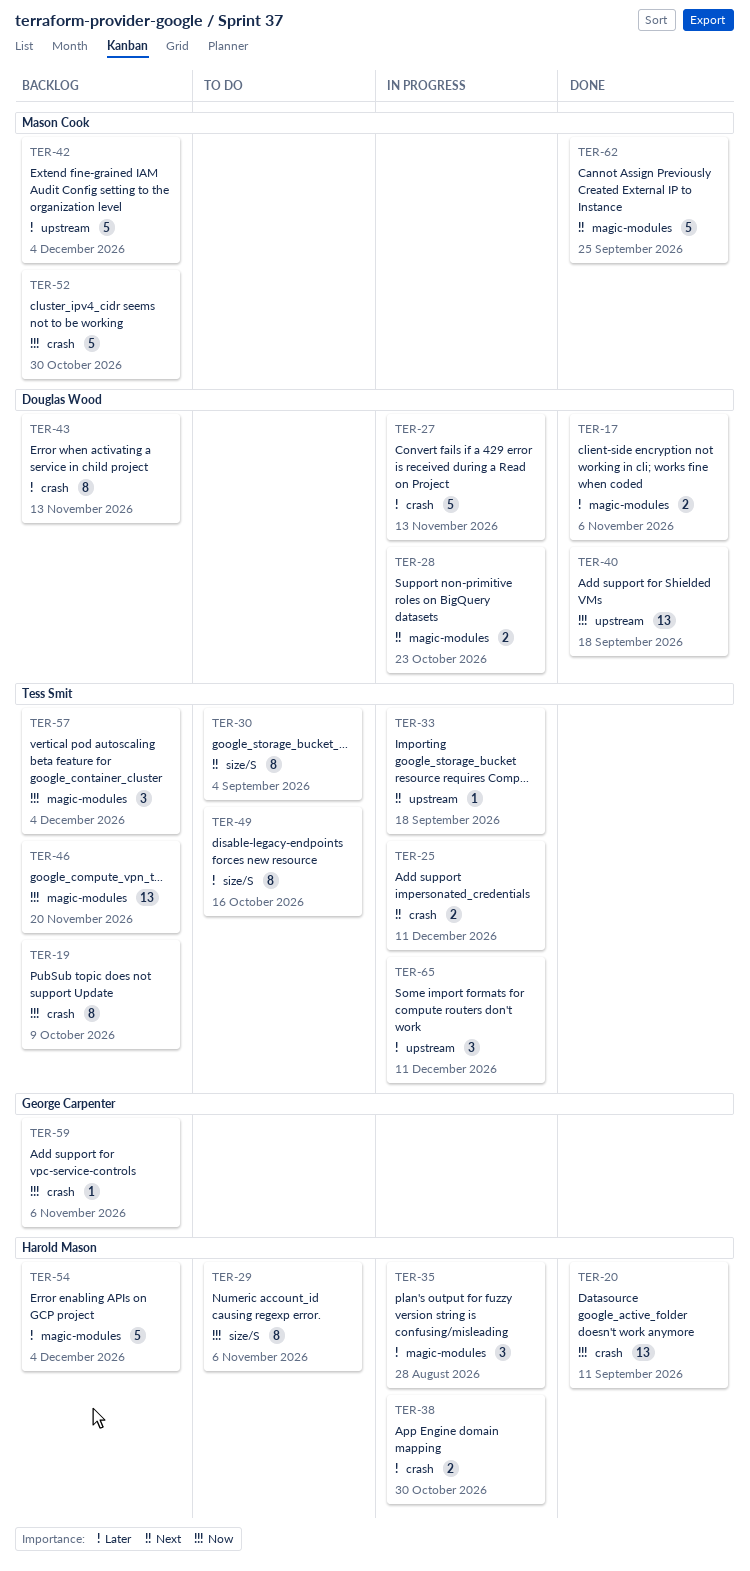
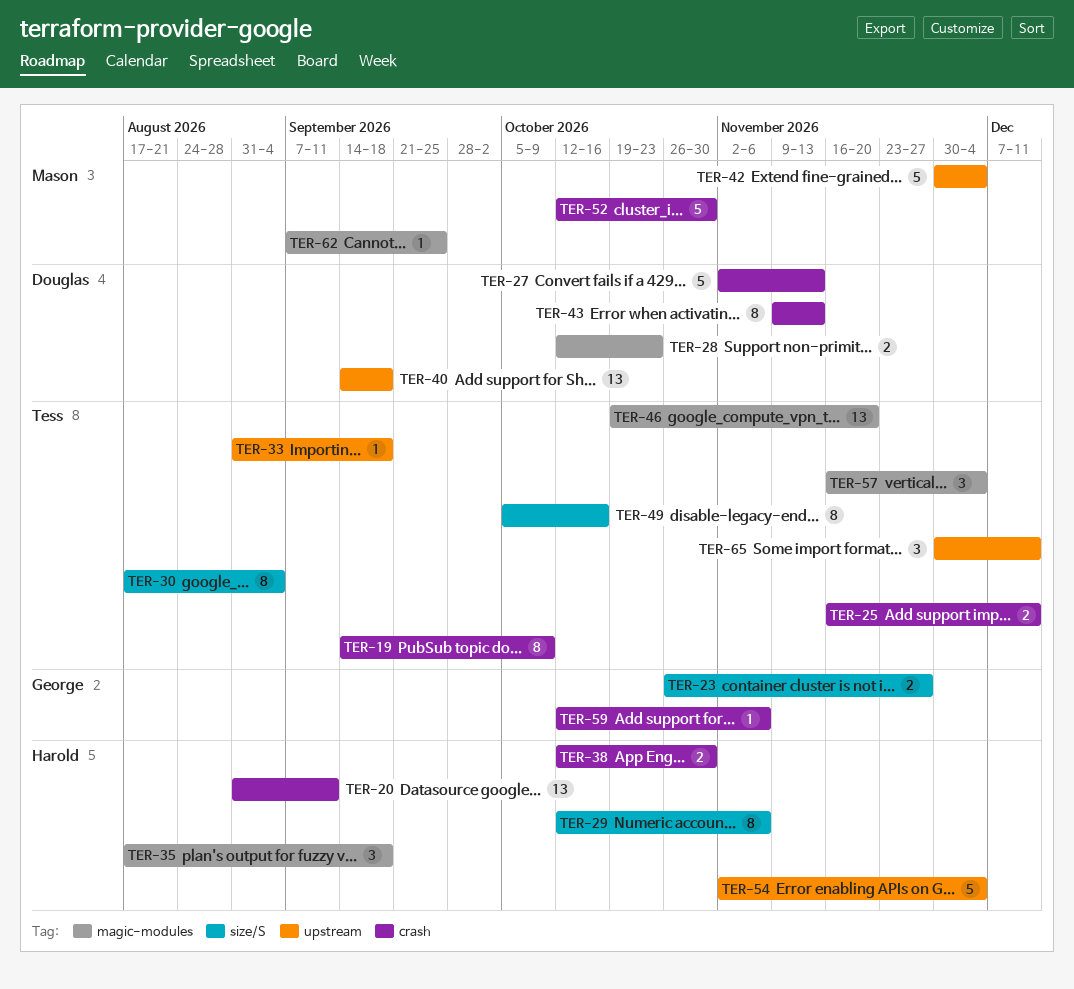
TER-17: present -> none
TER-23: none -> present
TER-35, due: Aug 28 -> Sep 18
TER-54, label: magic-modules -> upstream
TER-62, estimate: 5 -> 1

